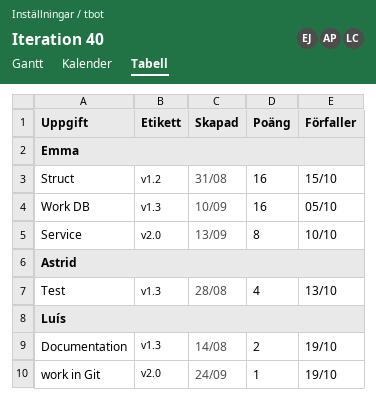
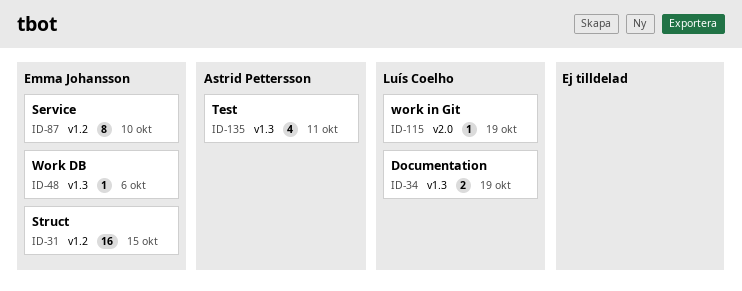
Service, label: v2.0 -> v1.2
Test, due: Oct 13 -> Oct 11
Work DB, estimate: 16 -> 1
Work DB, due: Oct 5 -> Oct 6

